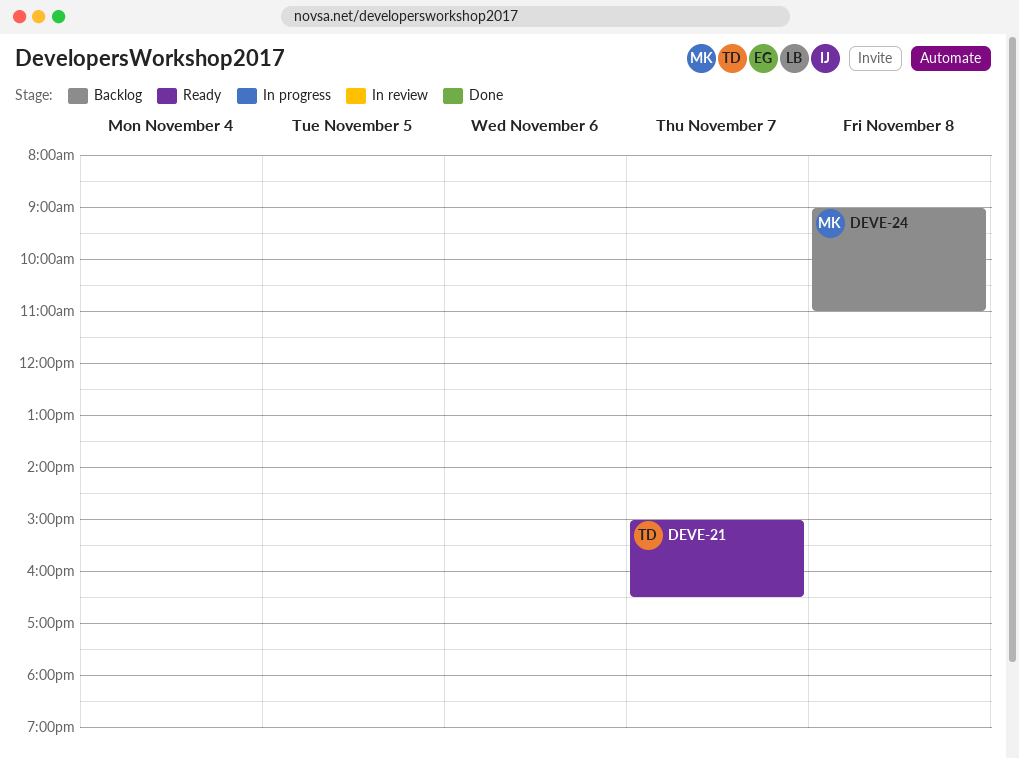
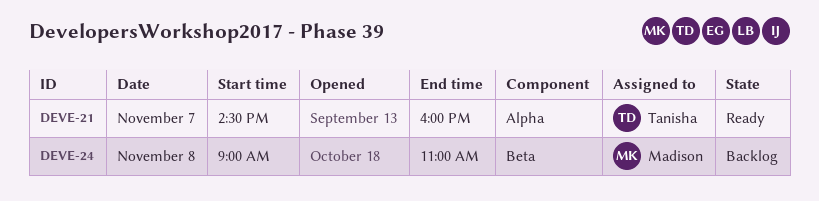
DEVE-21, begins: 15:00 -> 14:30
DEVE-21, ends: 16:30 -> 16:00

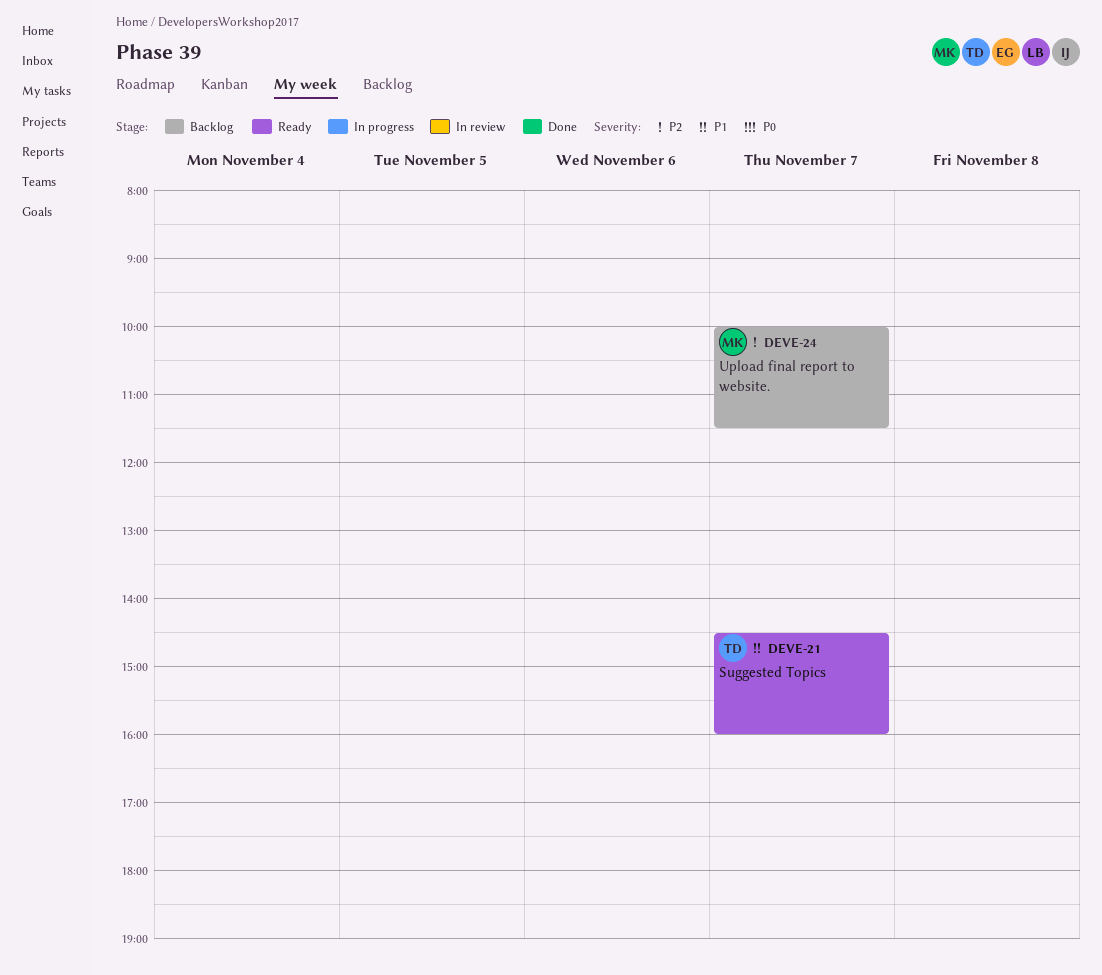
DEVE-24, day: Nov 8 -> Nov 7
DEVE-24, begins: 09:00 -> 10:00
DEVE-24, ends: 11:00 -> 11:30

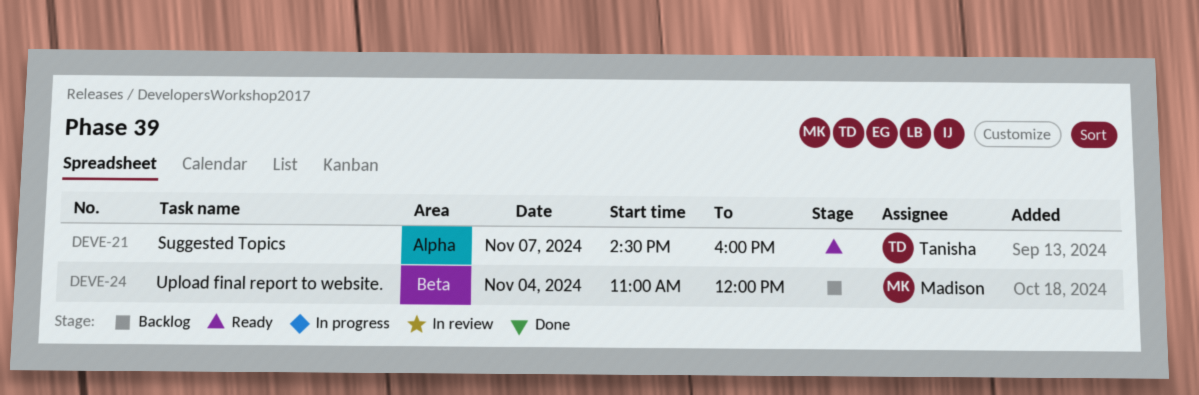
DEVE-24, day: Nov 7 -> Nov 4
DEVE-24, begins: 10:00 -> 11:00
DEVE-24, ends: 11:30 -> 12:00

